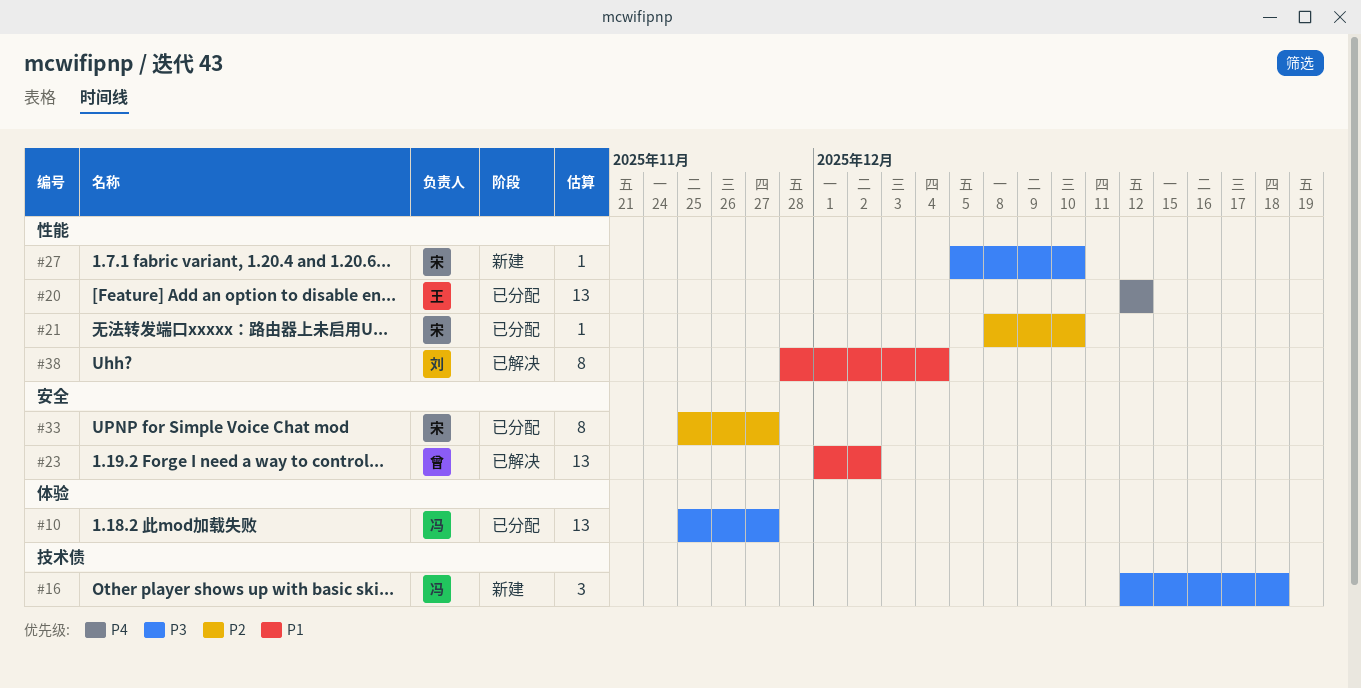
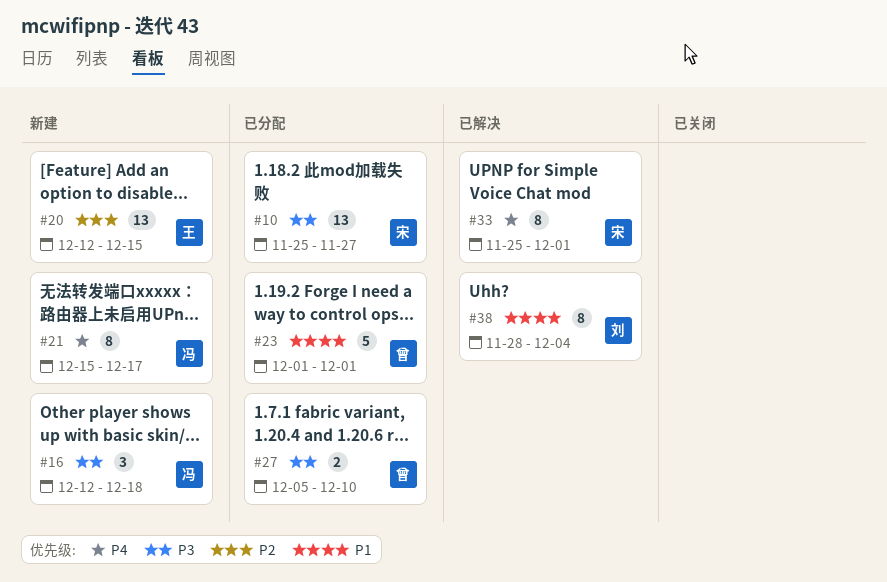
#10, owner: 冯 -> 宋
#20, status: 已分配 -> 新建
#20, priority: P4 -> P2
#20, due: Dec 12 -> Dec 15
#21, status: 已分配 -> 新建
#21, owner: 宋 -> 冯
#21, priority: P2 -> P4
#21, estimate: 1 -> 8
#21, start: Dec 8 -> Dec 15
#21, due: Dec 10 -> Dec 17
#23, status: 已解决 -> 已分配
#23, estimate: 13 -> 5
#23, due: Dec 2 -> Dec 1
#27, status: 新建 -> 已分配
#27, owner: 宋 -> 曾
#27, estimate: 1 -> 2
#33, status: 已分配 -> 已解决
#33, priority: P2 -> P4
#33, due: Nov 27 -> Dec 1

